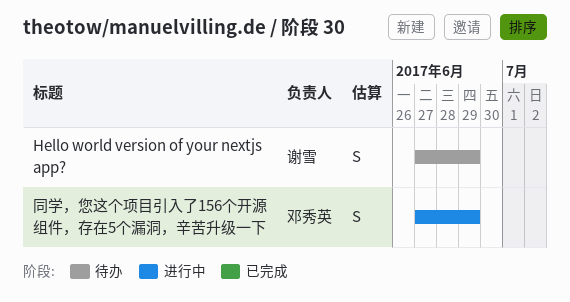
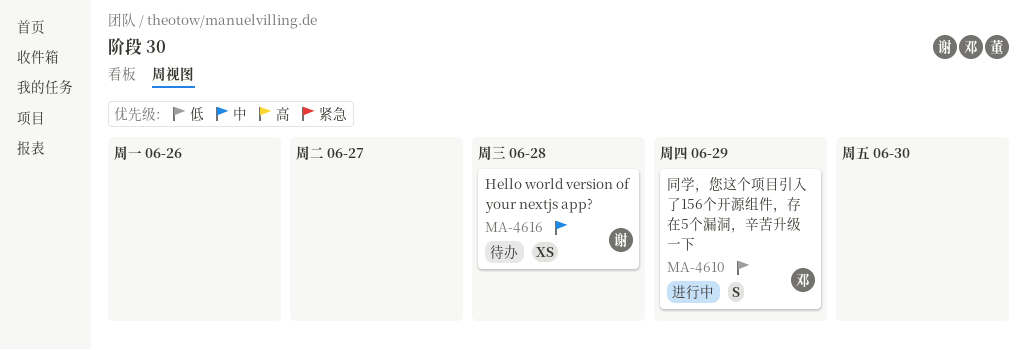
Hello world version of your nextjs app?, estimate: S -> XS
Hello world version of your nextjs app?, due: Jun 29 -> Jun 28

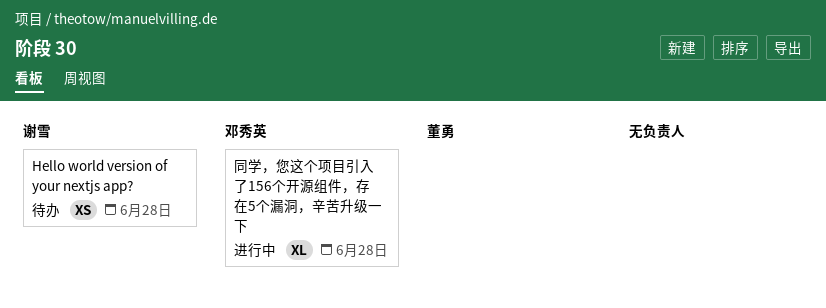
同学，您这个项目引入了156个开源组件，存在5个漏洞，辛苦升级一下, estimate: S -> XL
同学，您这个项目引入了156个开源组件，存在5个漏洞，辛苦升级一下, due: Jun 29 -> Jun 28

